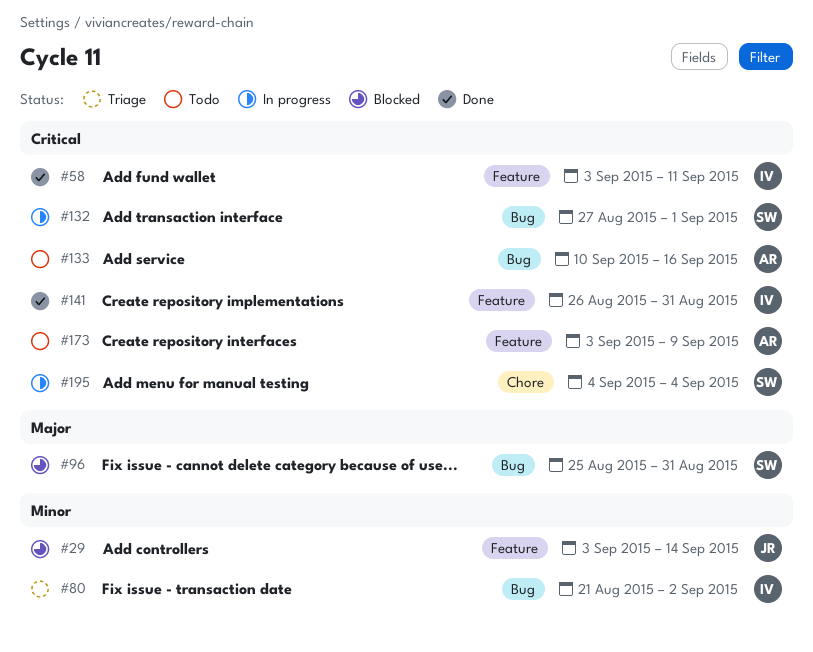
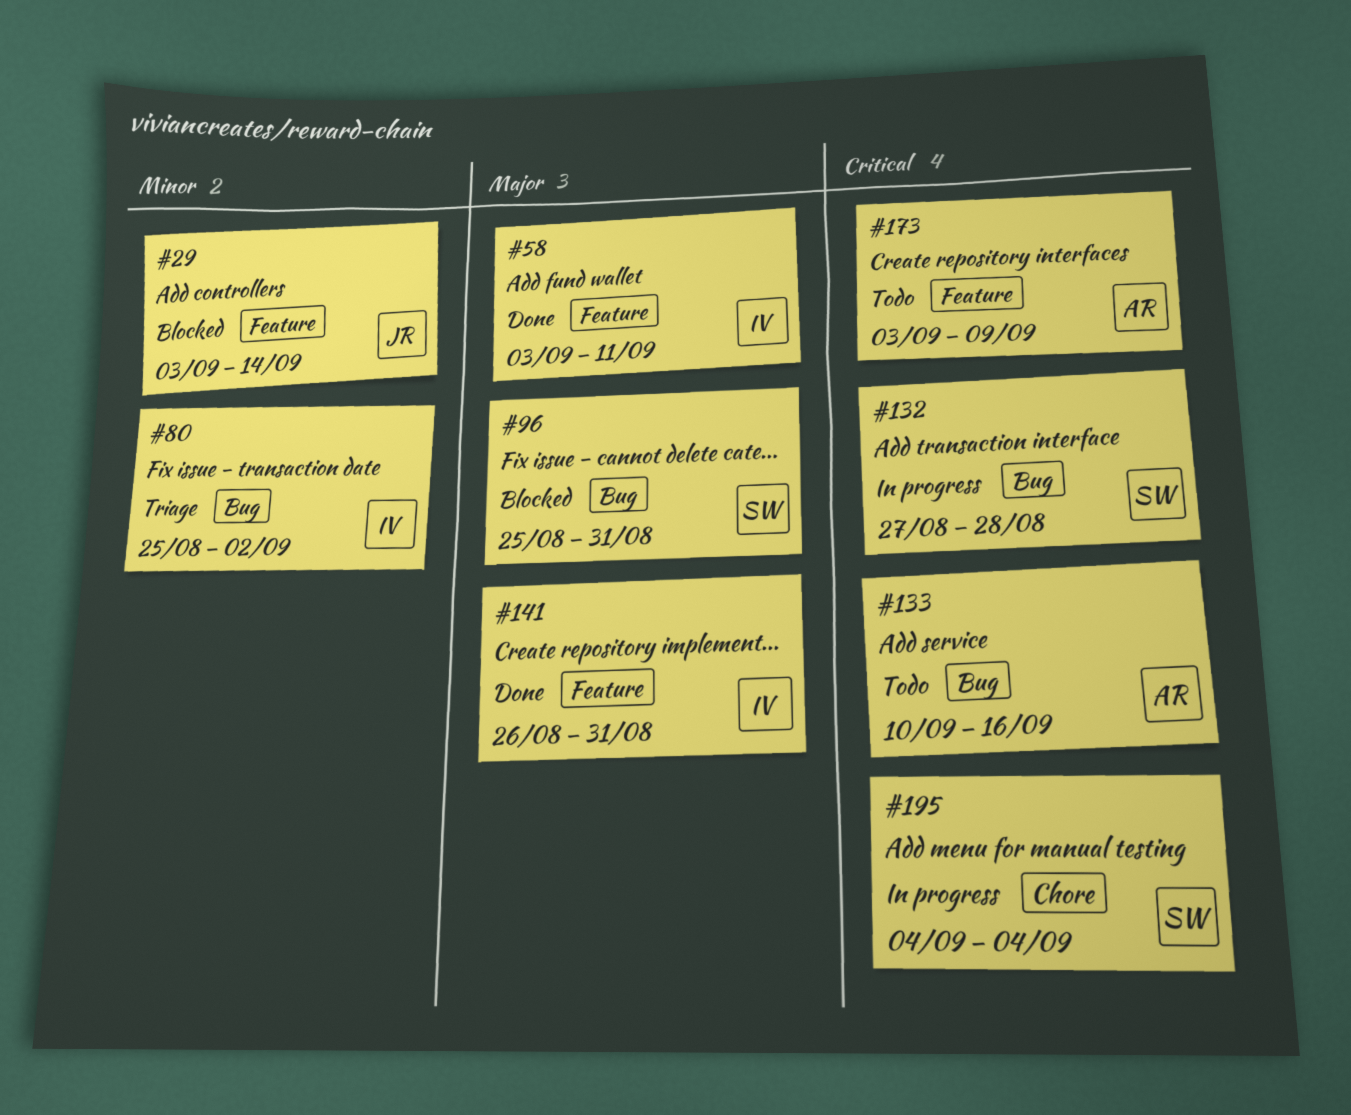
#58, priority: Critical -> Major
#80, start: Aug 21 -> Aug 25
#132, due: Sep 1 -> Aug 28
#141, priority: Critical -> Major

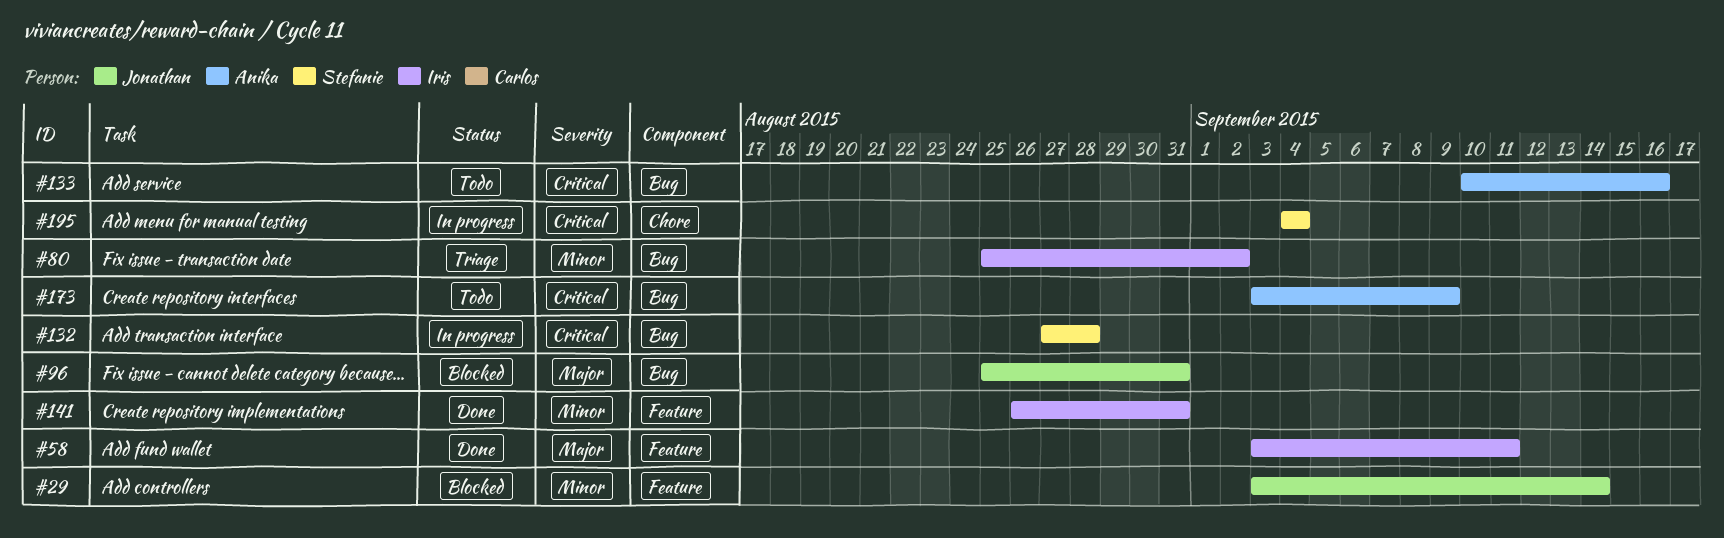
#96, owner: Stefanie -> Jonathan
#141, priority: Major -> Minor
#173, label: Feature -> Bug

